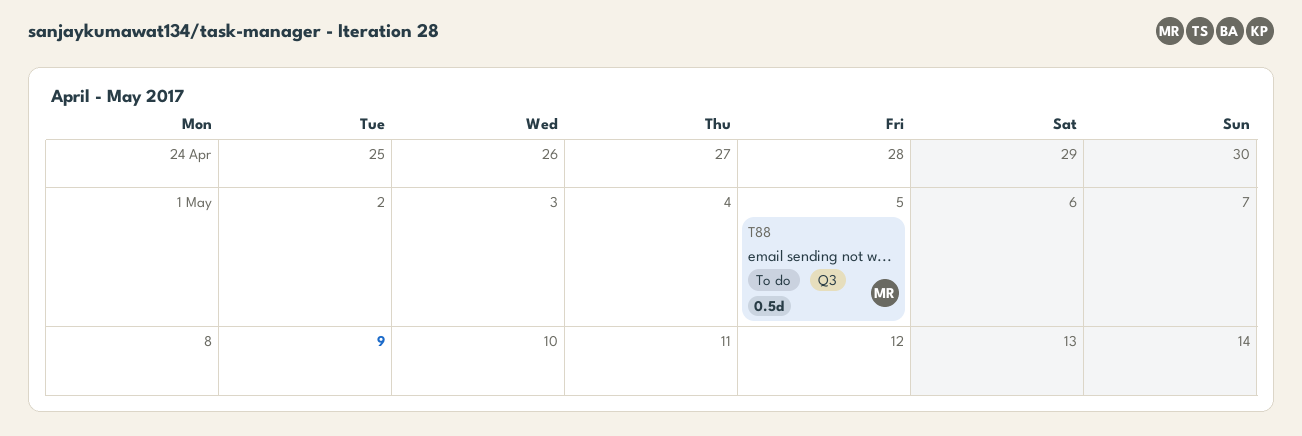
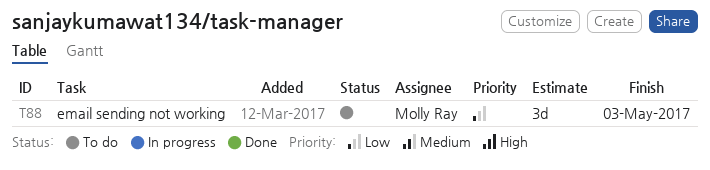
T88, estimate: 0.5d -> 3d
T88, due: May 5 -> May 3

